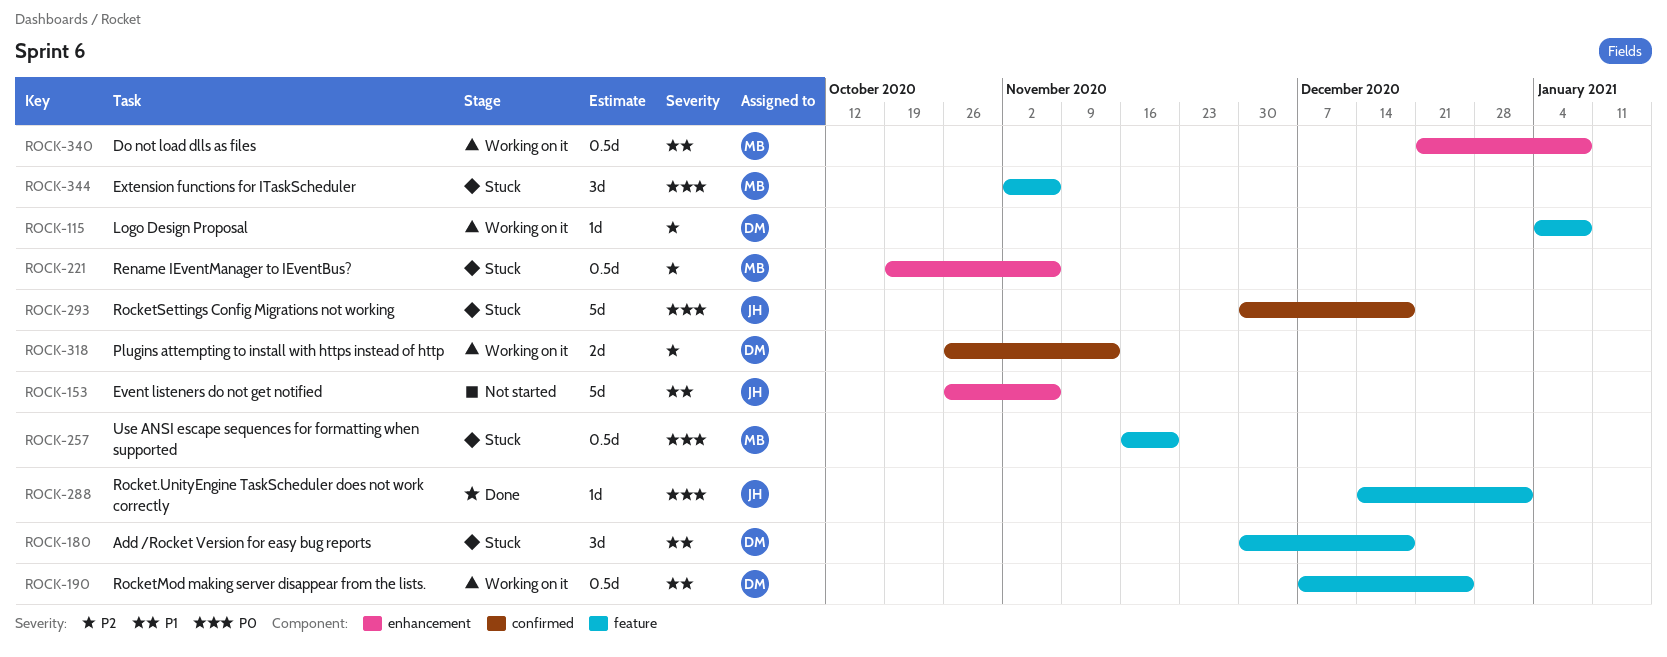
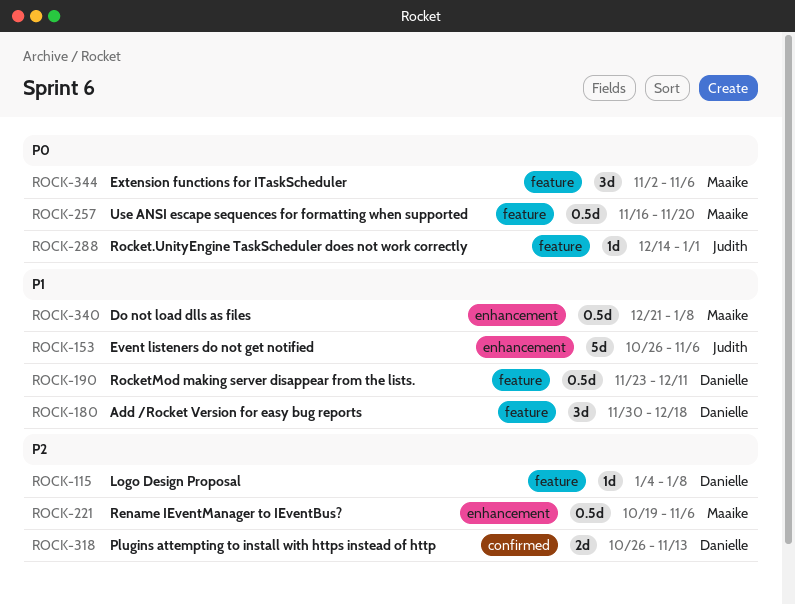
ROCK-190, start: Dec 7 -> Nov 23
ROCK-190, due: Dec 25 -> Dec 11
ROCK-293: present -> none

